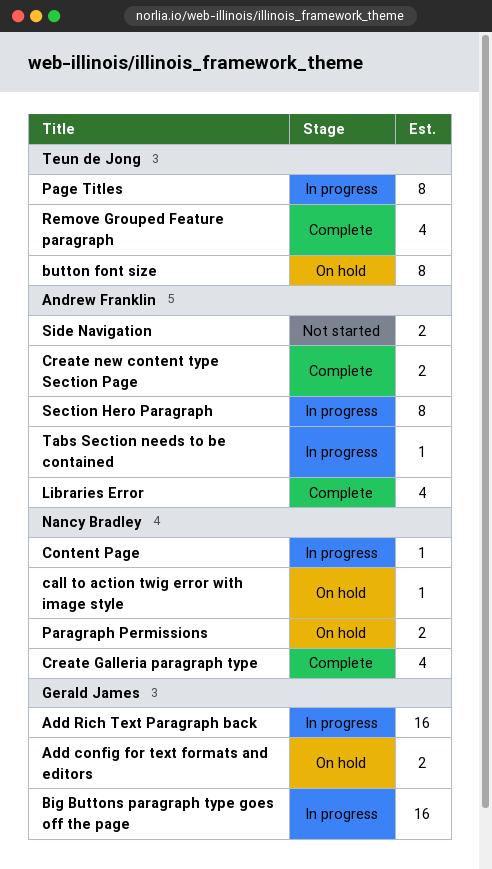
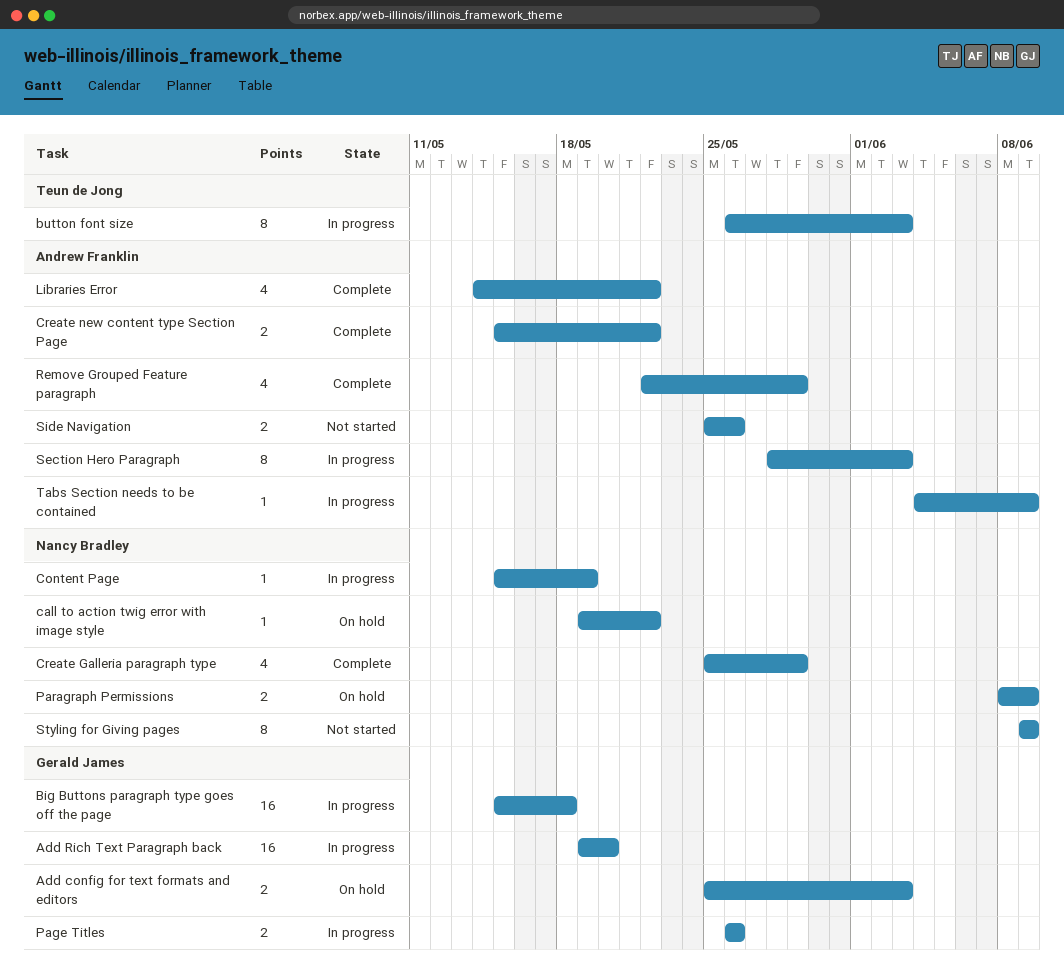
button font size, status: On hold -> In progress
Page Titles, owner: Teun de Jong -> Gerald James
Page Titles, estimate: 8 -> 2
Remove Grouped Feature paragraph, owner: Teun de Jong -> Andrew Franklin
Styling for Giving pages: none -> present

